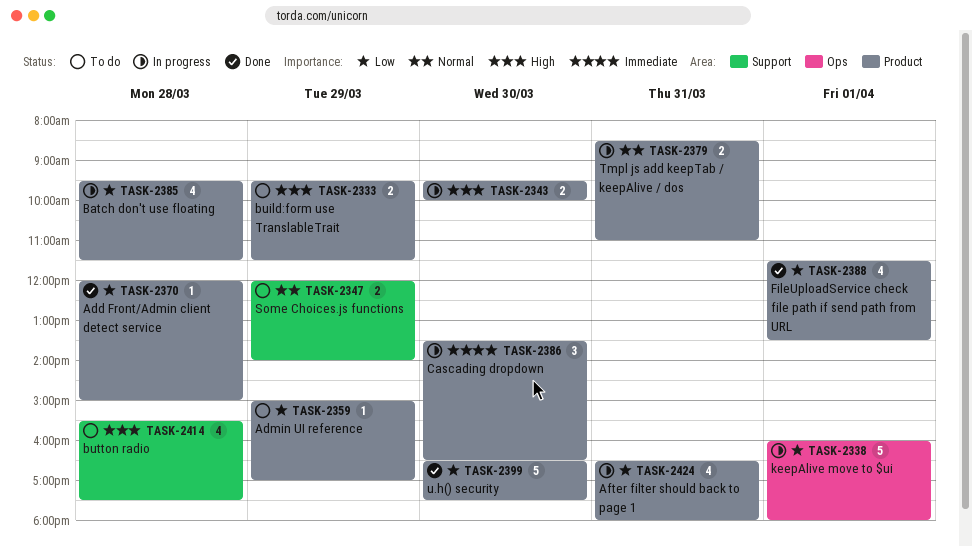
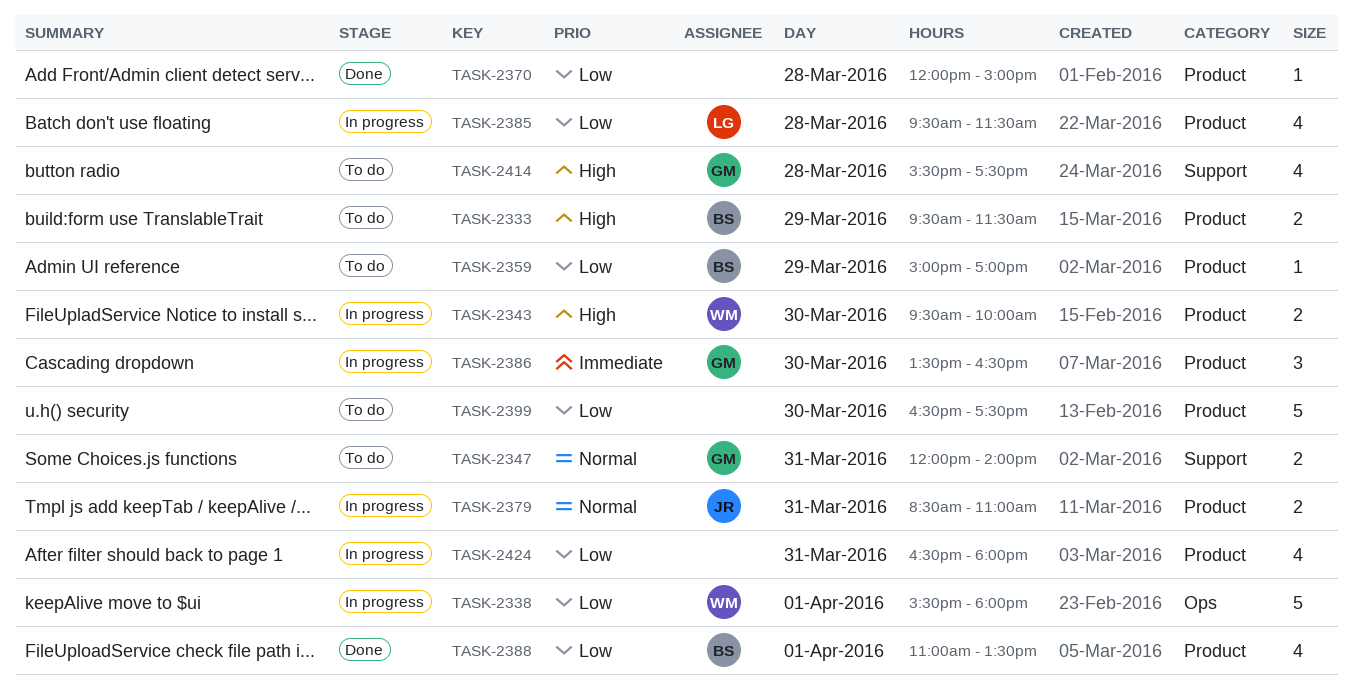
TASK-2338, begins: 16:00 -> 15:30
TASK-2347, day: Mar 29 -> Mar 31
TASK-2388, begins: 11:30 -> 11:00
TASK-2399, status: Done -> To do

